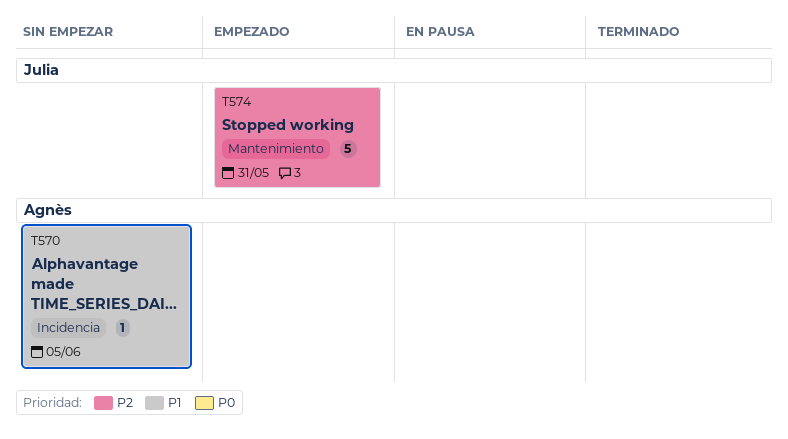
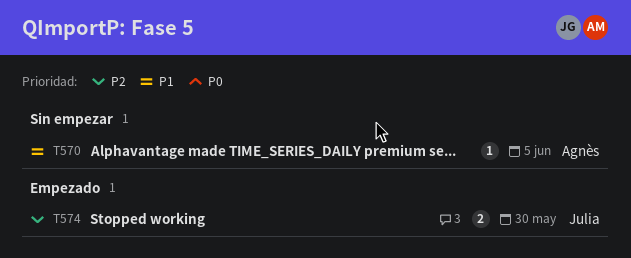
T574, estimate: 5 -> 2
T574, due: May 31 -> May 30

